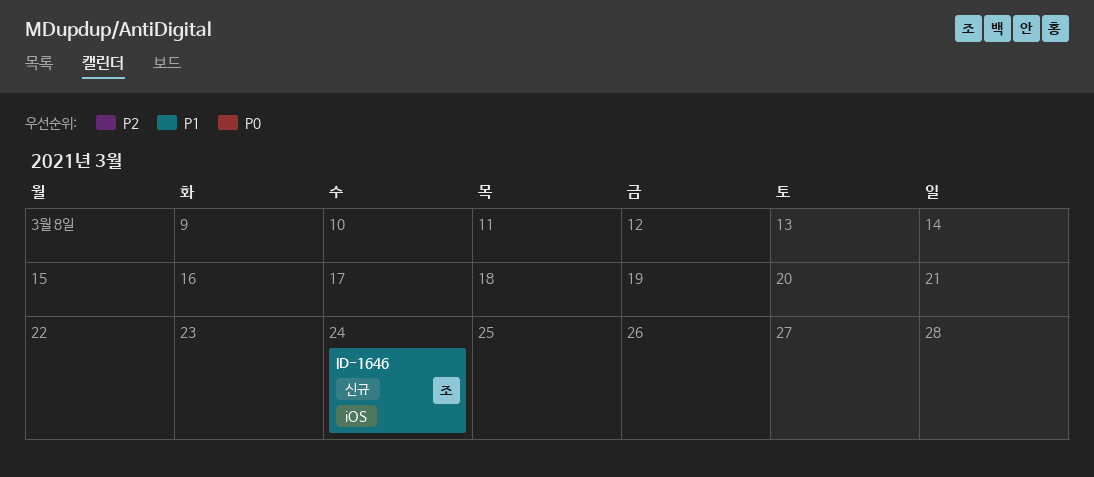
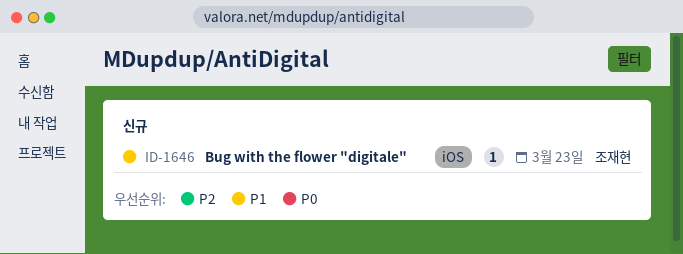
ID-1646, due: Mar 24 -> Mar 23

